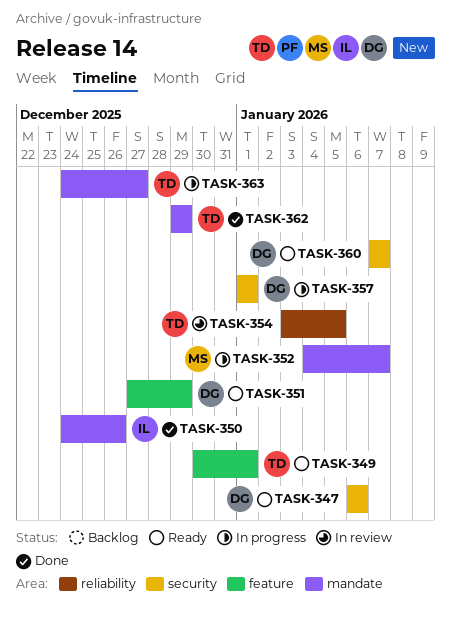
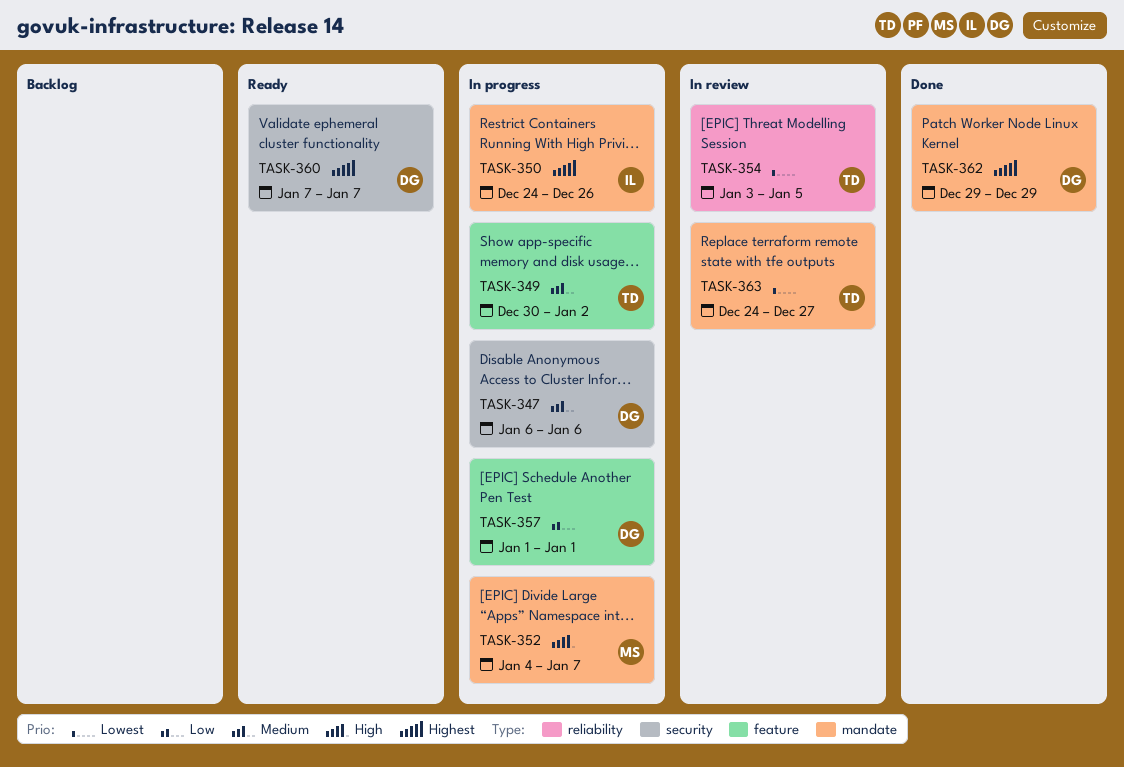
TASK-347, status: Ready -> In progress
TASK-349, status: Ready -> In progress
TASK-349, due: Jan 1 -> Jan 2
TASK-350, status: Done -> In progress
TASK-351: present -> none
TASK-357, label: security -> feature
TASK-362, owner: TD -> DG
TASK-363, status: In progress -> In review

